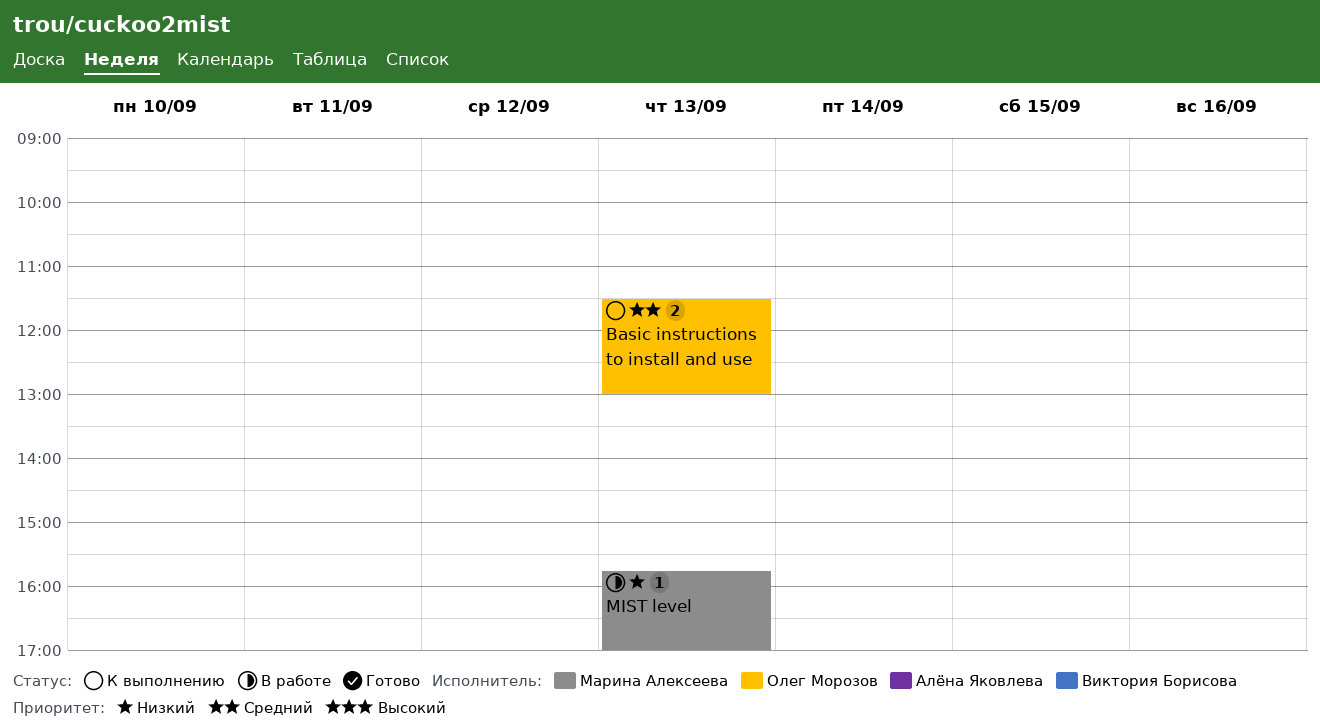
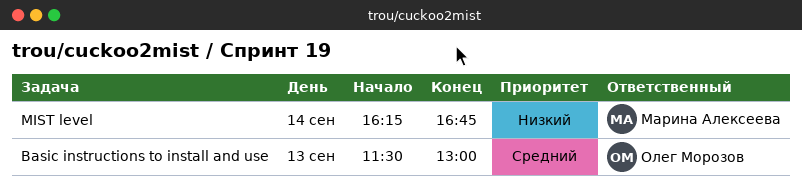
MIST level, day: Sep 13 -> Sep 14
MIST level, begins: 15:45 -> 16:15
MIST level, ends: 17:00 -> 16:45

